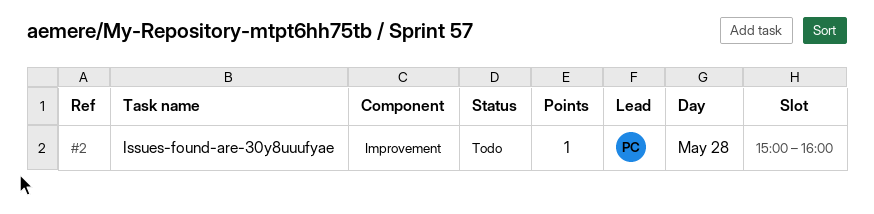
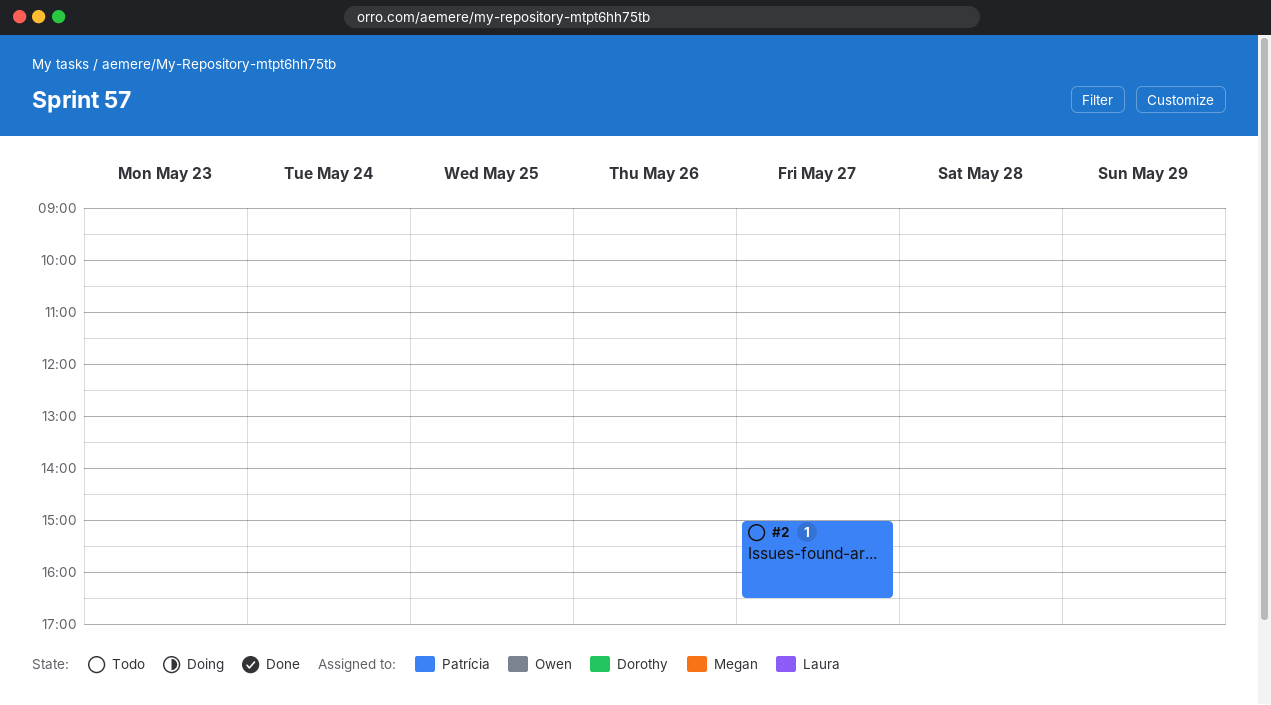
#2, day: May 28 -> May 27
#2, ends: 16:00 -> 16:30

